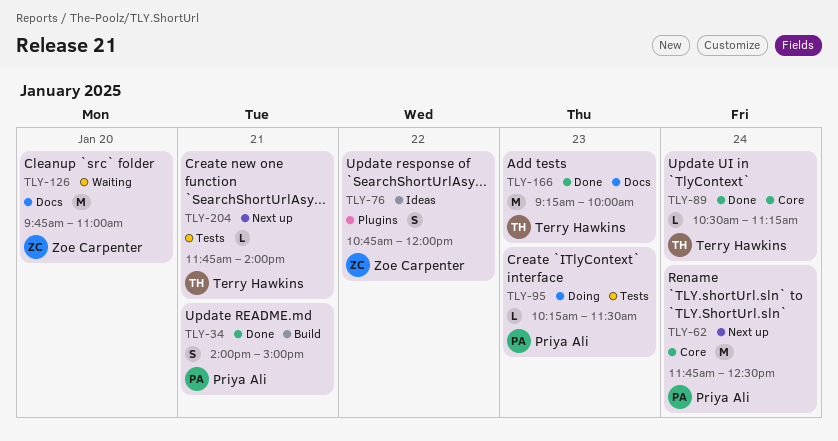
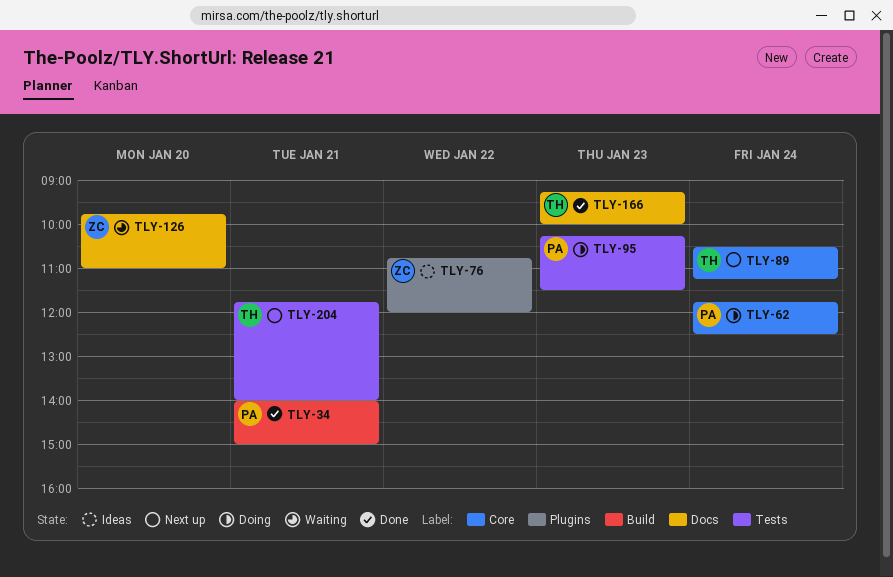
TLY-62, status: Next up -> Doing
TLY-89, status: Done -> Next up

